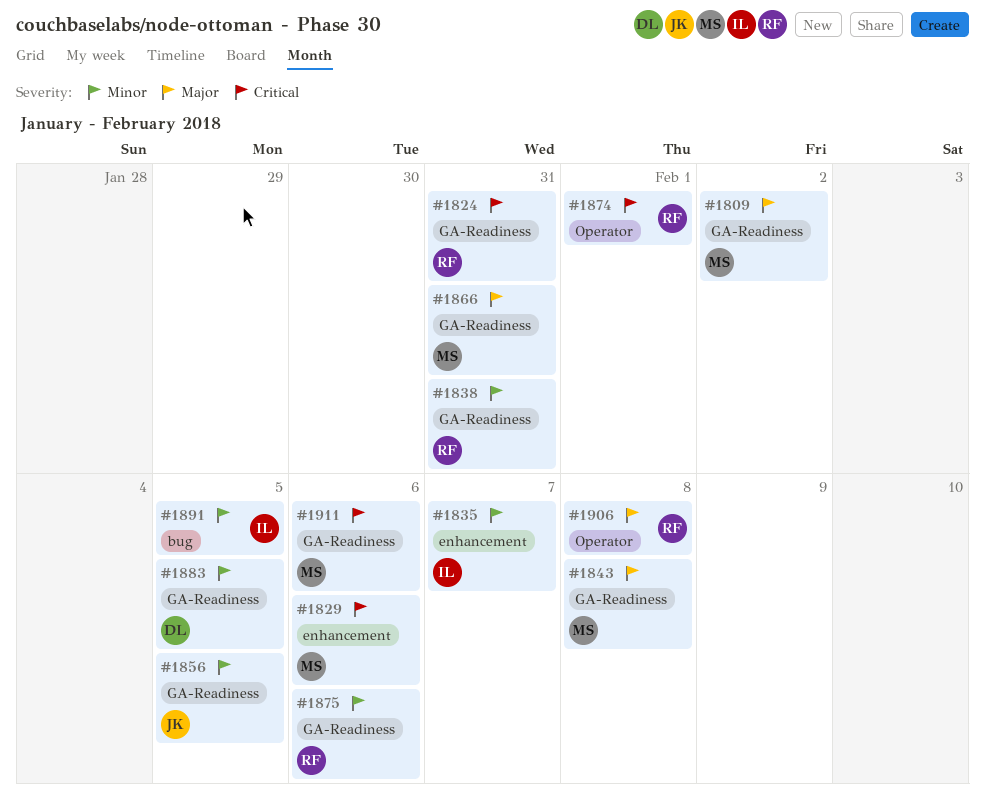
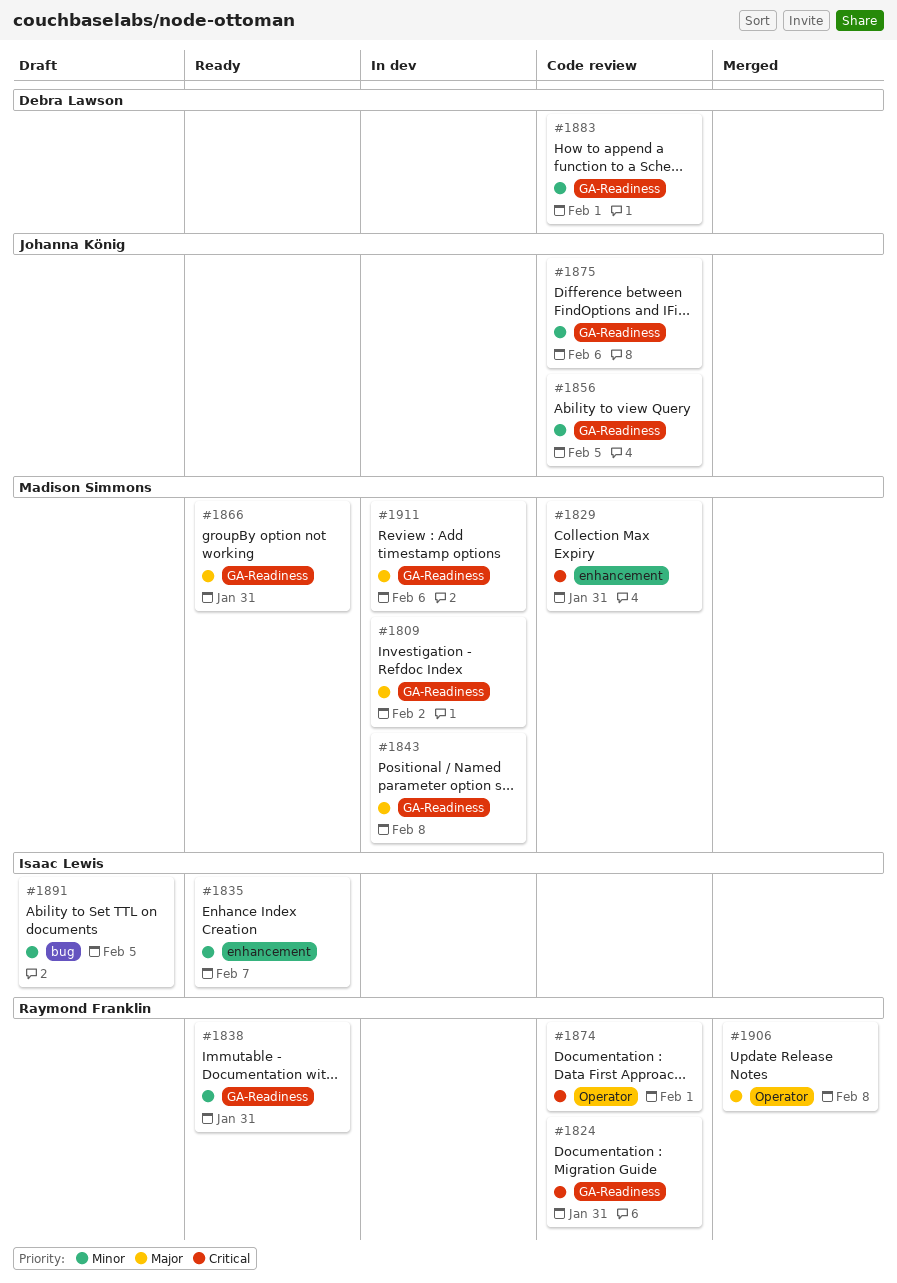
#1829, due: Feb 6 -> Jan 31
#1875, owner: Raymond Franklin -> Johanna König
#1883, due: Feb 5 -> Feb 1
#1911, priority: Critical -> Major

